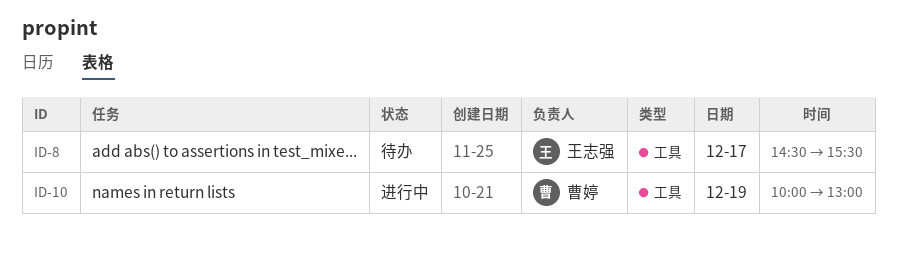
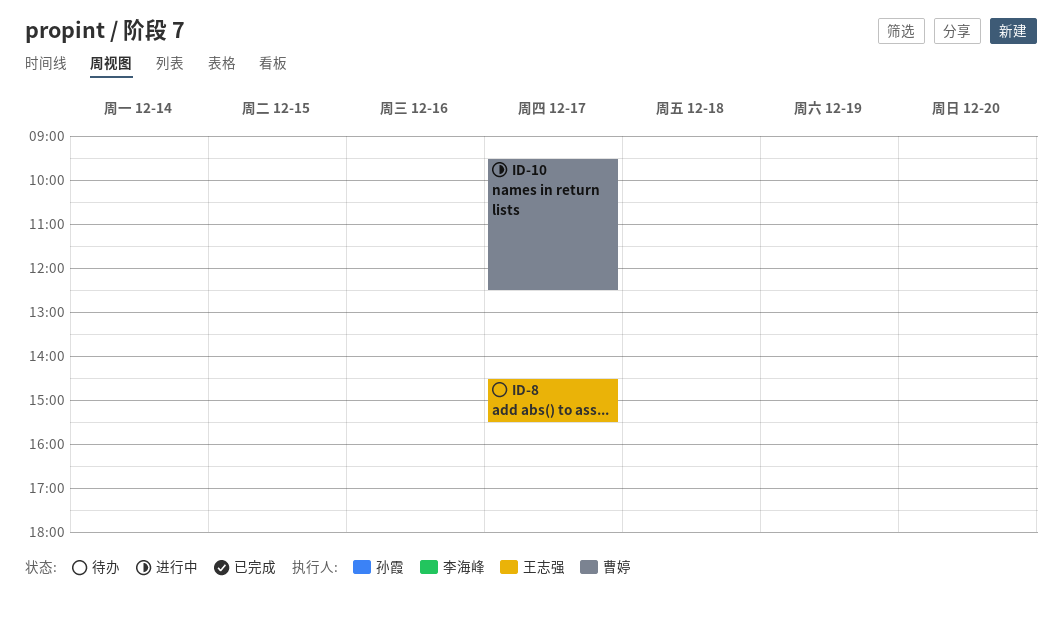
ID-10, day: Dec 19 -> Dec 17
ID-10, begins: 10:00 -> 09:30
ID-10, ends: 13:00 -> 12:30

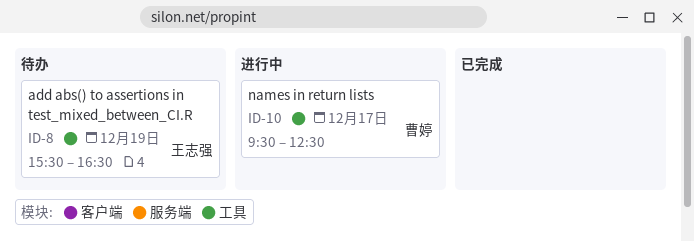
ID-8, day: Dec 17 -> Dec 19
ID-8, begins: 14:30 -> 15:30
ID-8, ends: 15:30 -> 16:30

